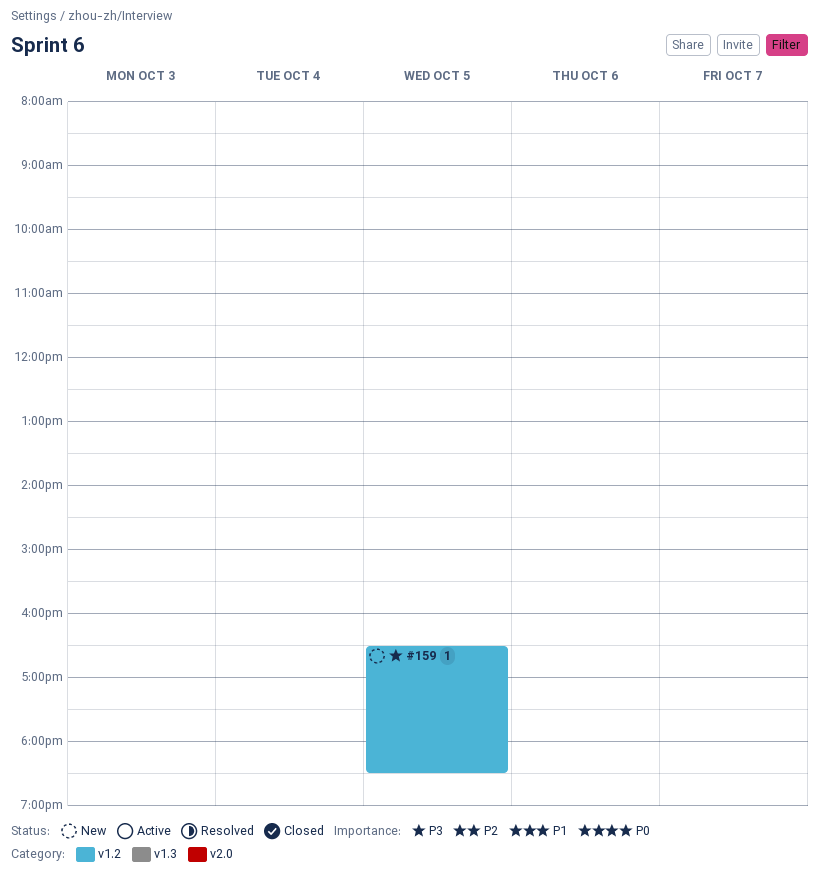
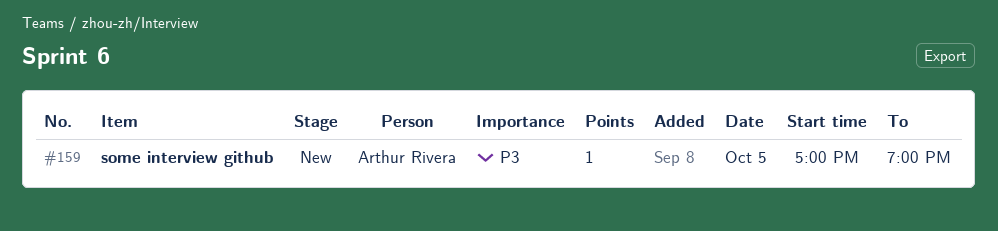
#159, begins: 16:30 -> 17:00
#159, ends: 18:30 -> 19:00

